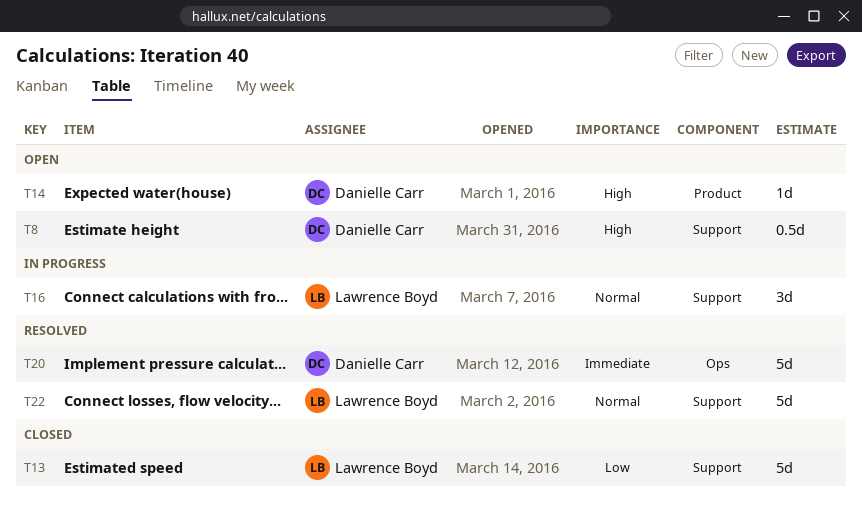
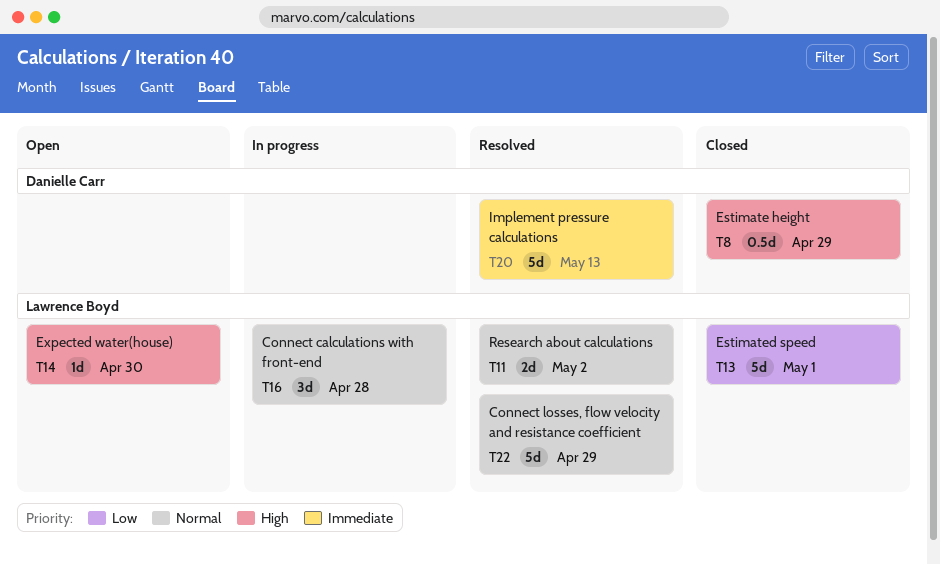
T8, status: Open -> Closed
T11: none -> present
T14, owner: Danielle Carr -> Lawrence Boyd

